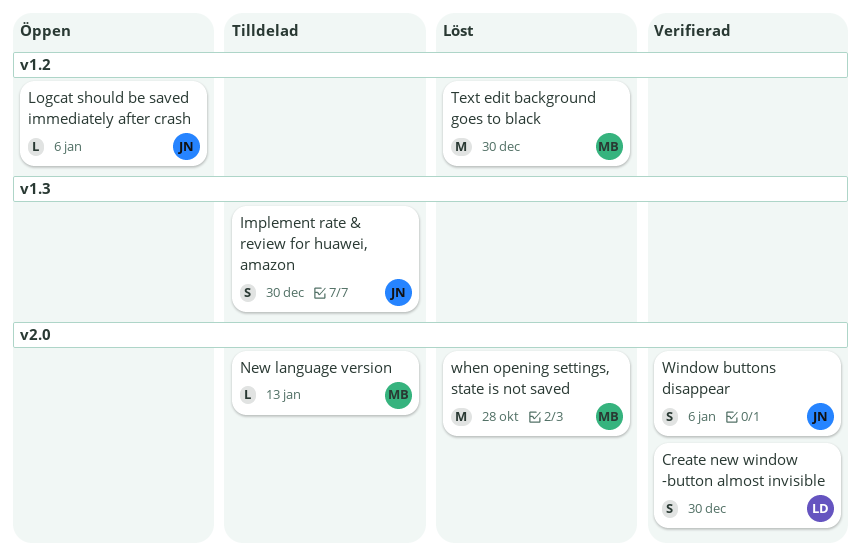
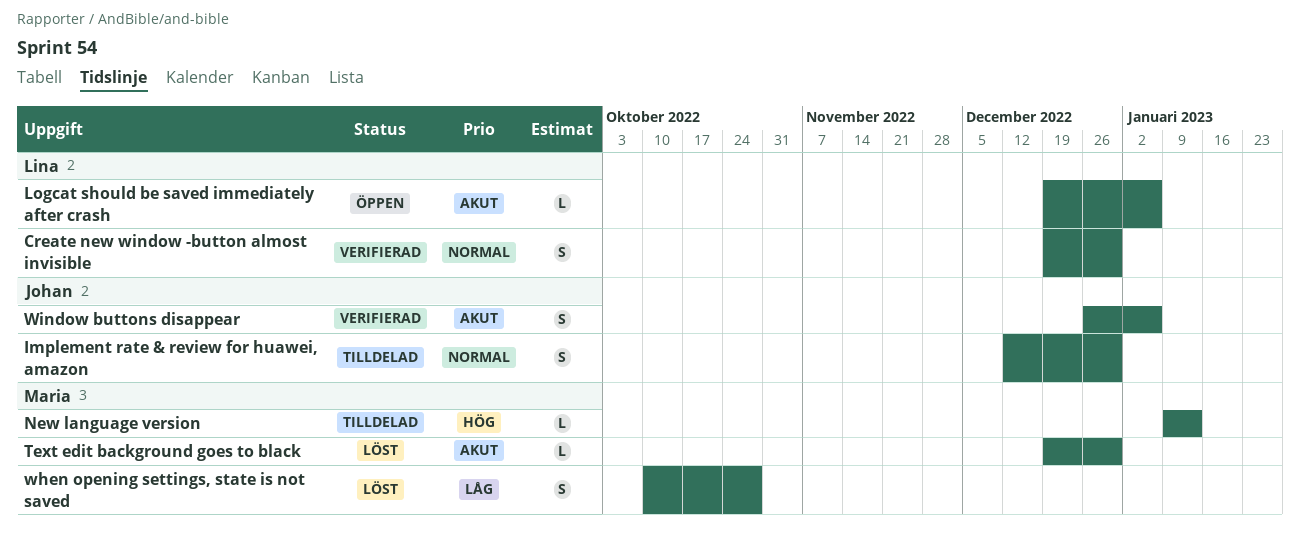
Logcat should be saved immediately after crash, owner: Johan -> Lina
Text edit background goes to black, estimate: M -> L
when opening settings, state is not saved, estimate: M -> S

